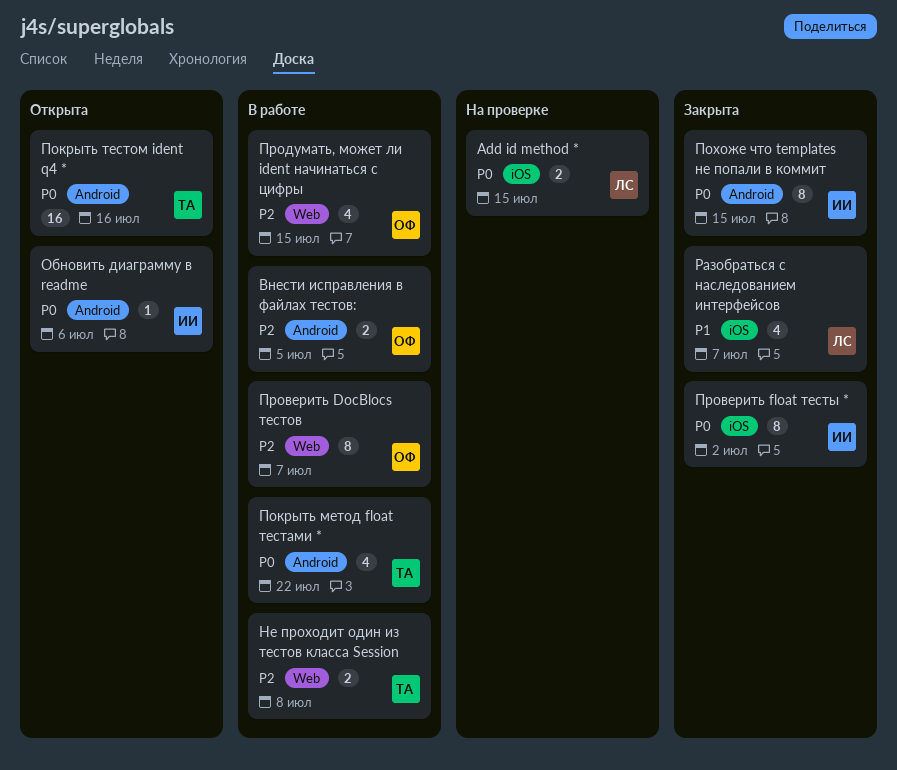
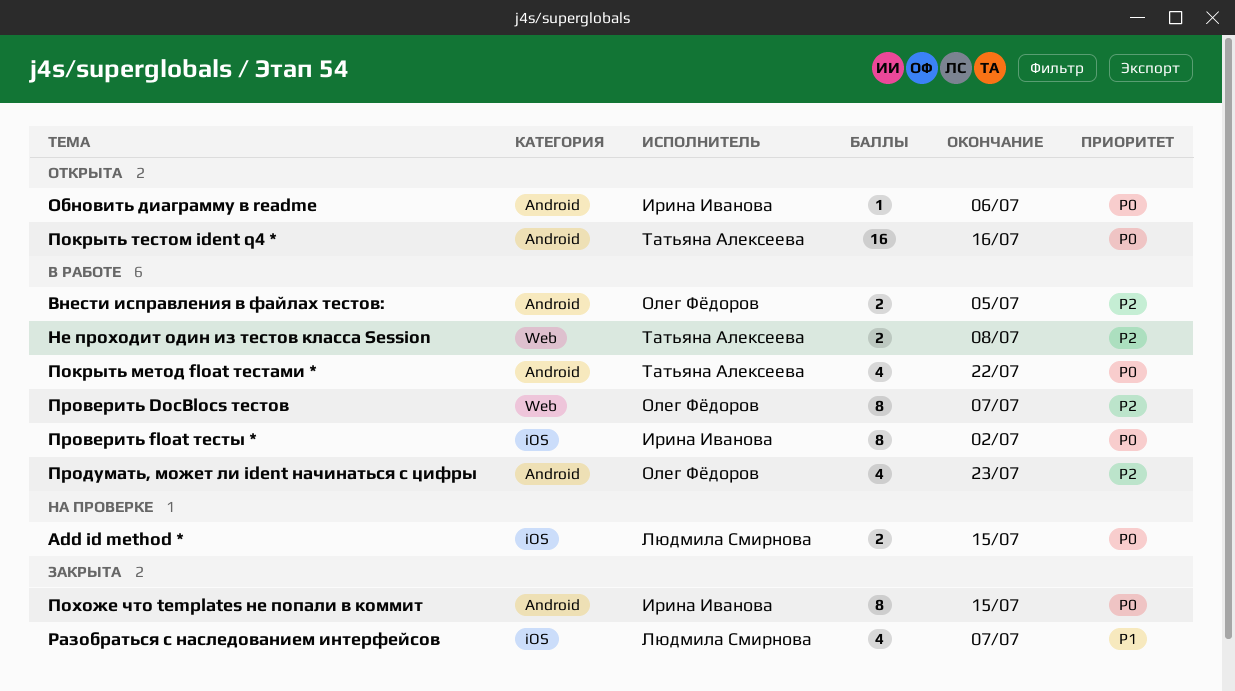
Проверить float тесты *, status: Закрыта -> В работе
Продумать, может ли ident начинаться с цифры, label: Web -> Android
Продумать, может ли ident начинаться с цифры, due: Jul 15 -> Jul 23

